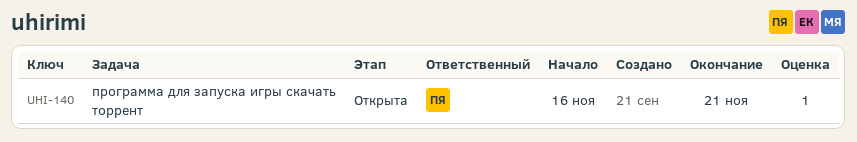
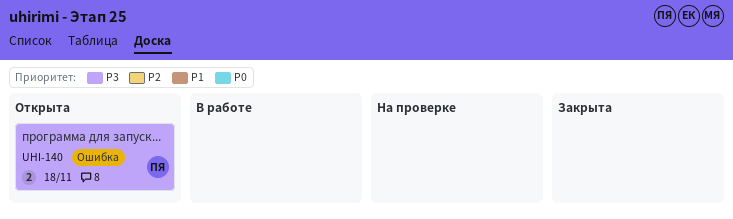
UHI-140, estimate: 1 -> 2
UHI-140, due: Nov 21 -> Nov 18

